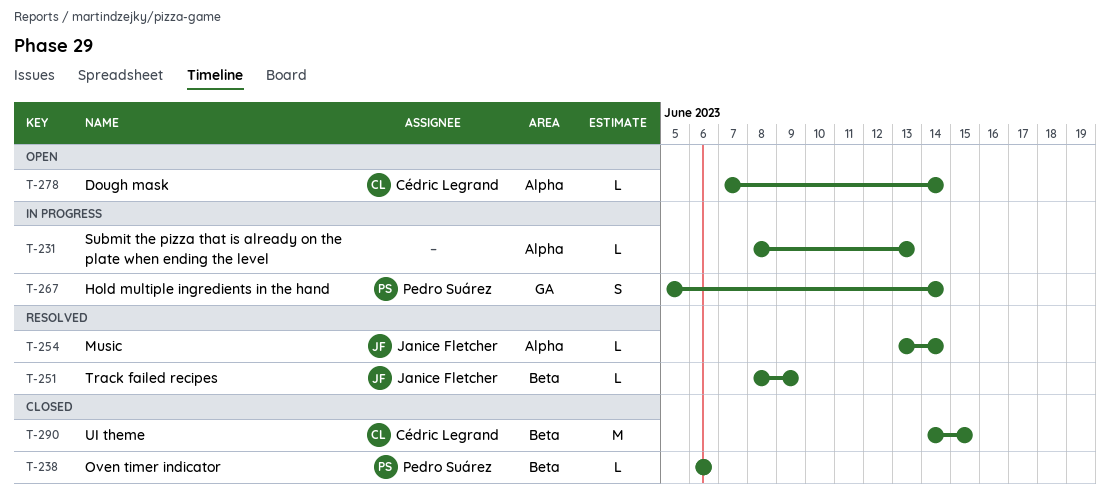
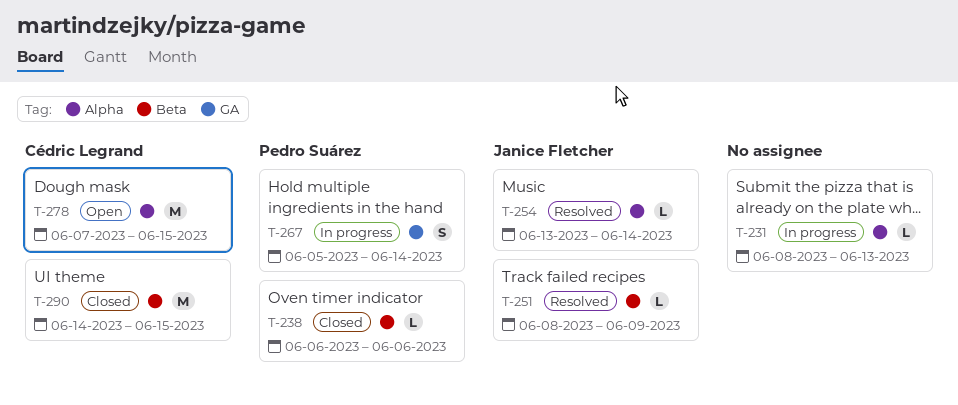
T-278, estimate: L -> M
T-278, due: Jun 14 -> Jun 15

